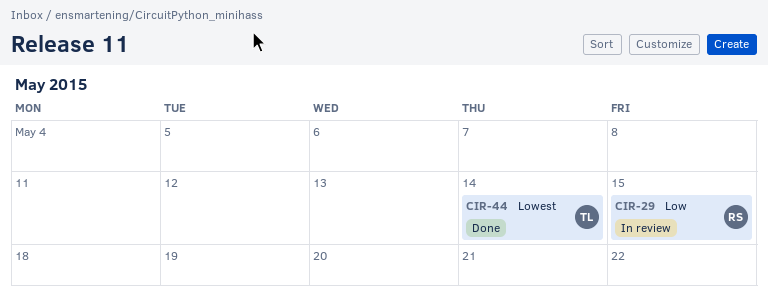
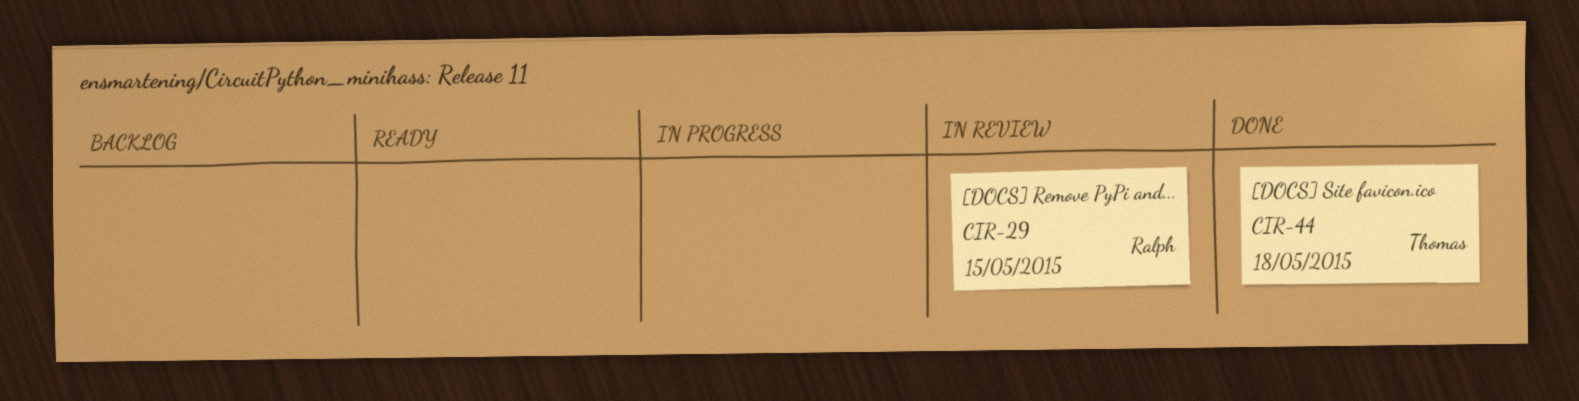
CIR-44, due: May 14 -> May 18

